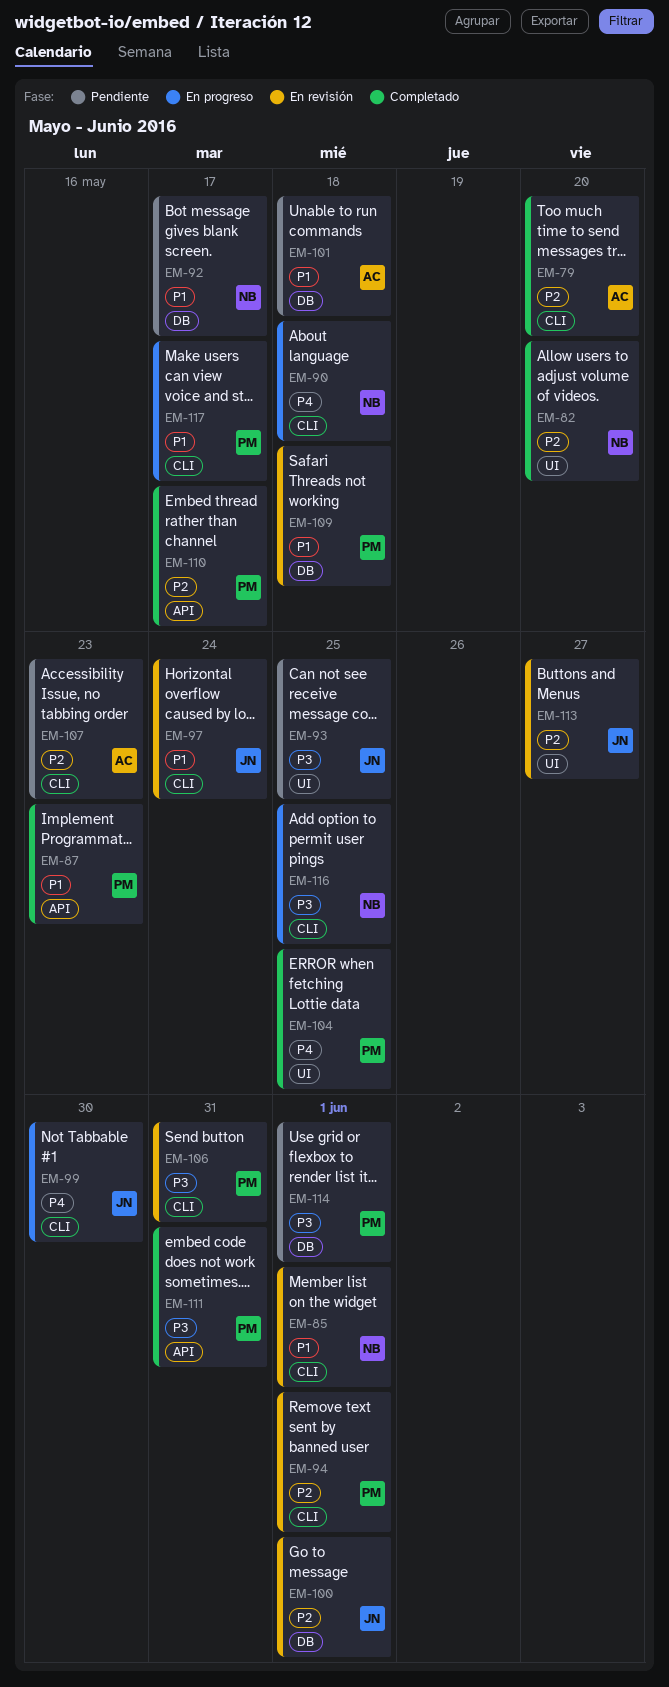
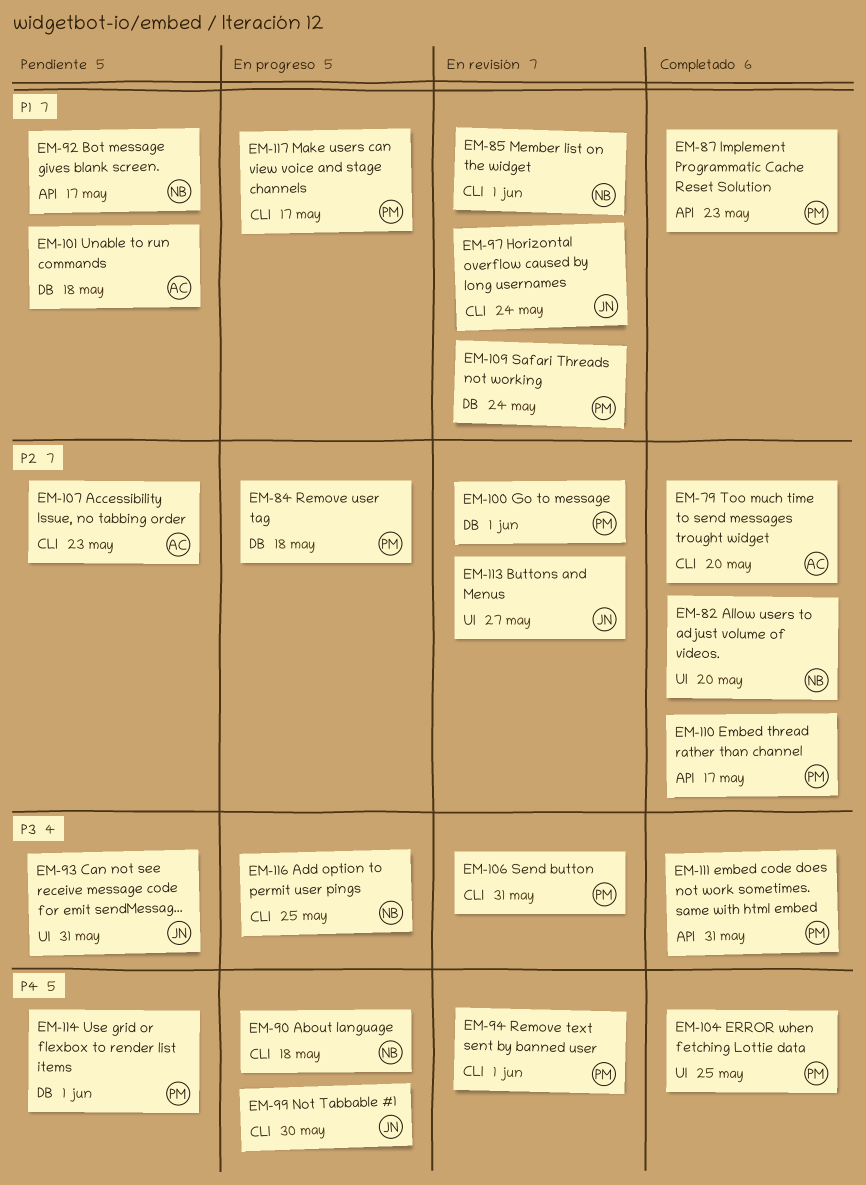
EM-84: none -> present
EM-92, label: DB -> API
EM-93, due: May 25 -> May 31
EM-94, priority: P2 -> P4
EM-100, owner: JN -> PM
EM-109, due: May 18 -> May 24
EM-114, priority: P3 -> P4

